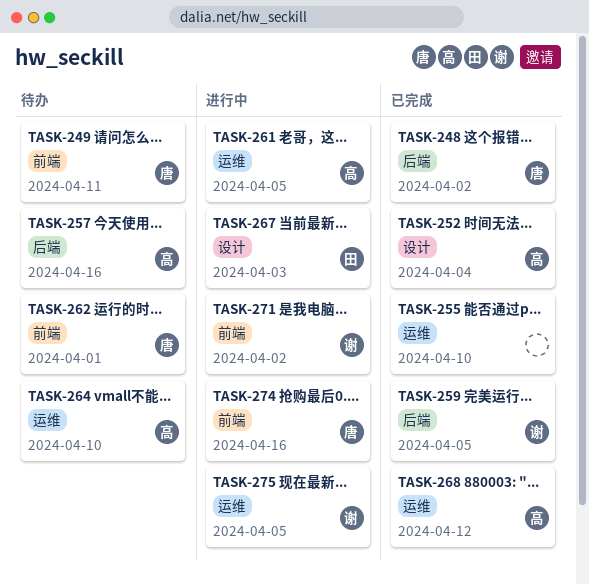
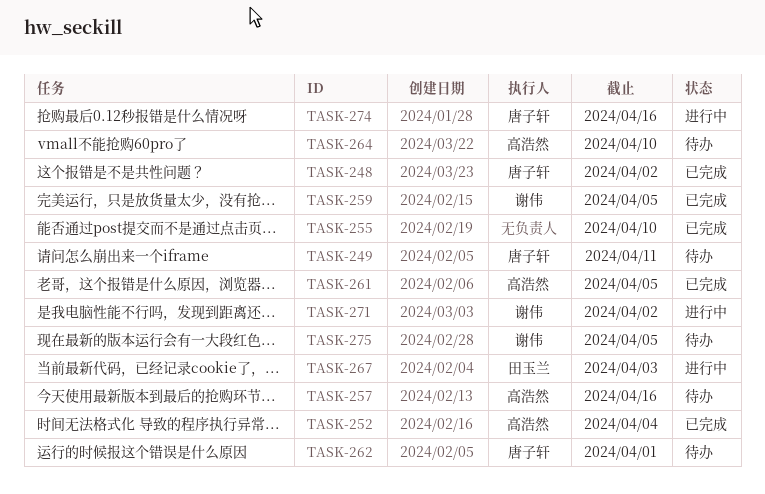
TASK-261, status: 进行中 -> 已完成
TASK-268: present -> none
TASK-275, status: 进行中 -> 待办

